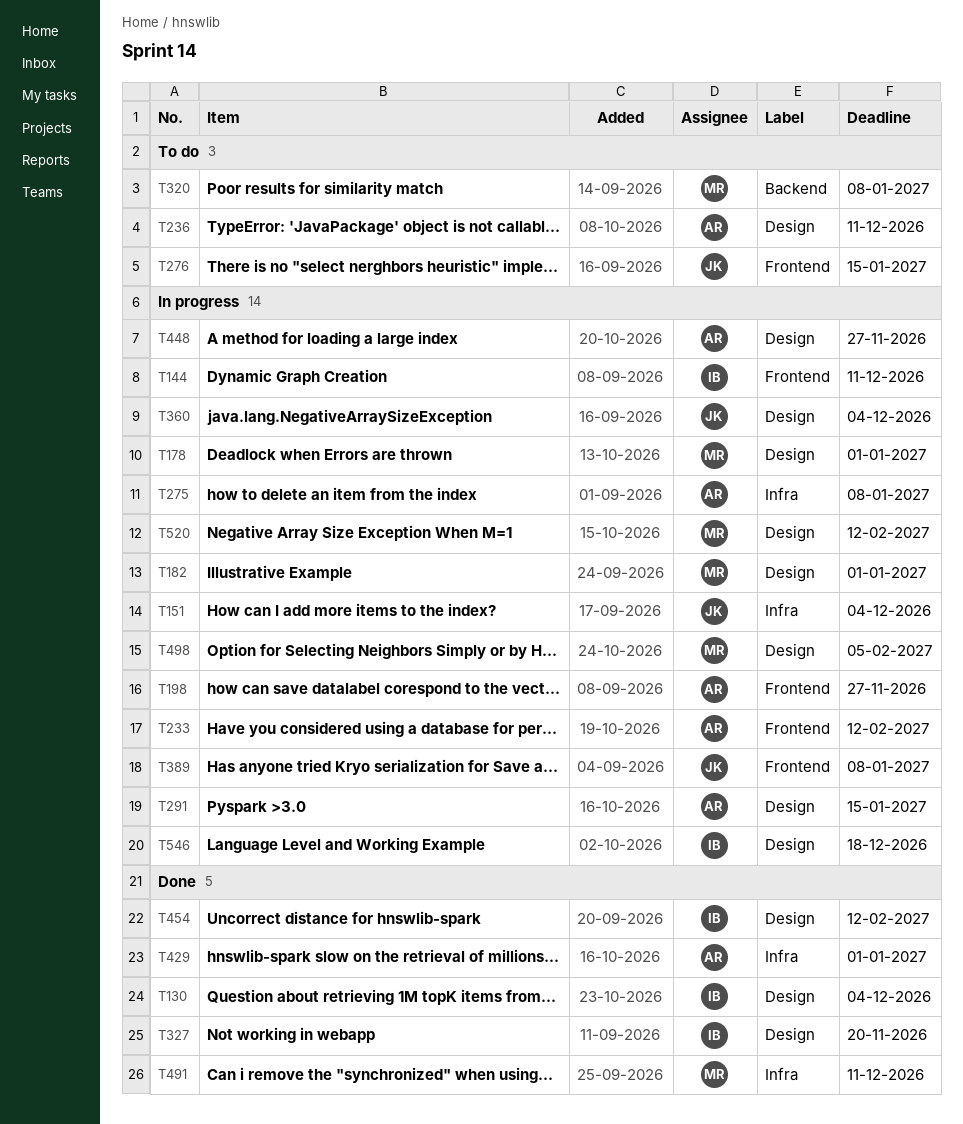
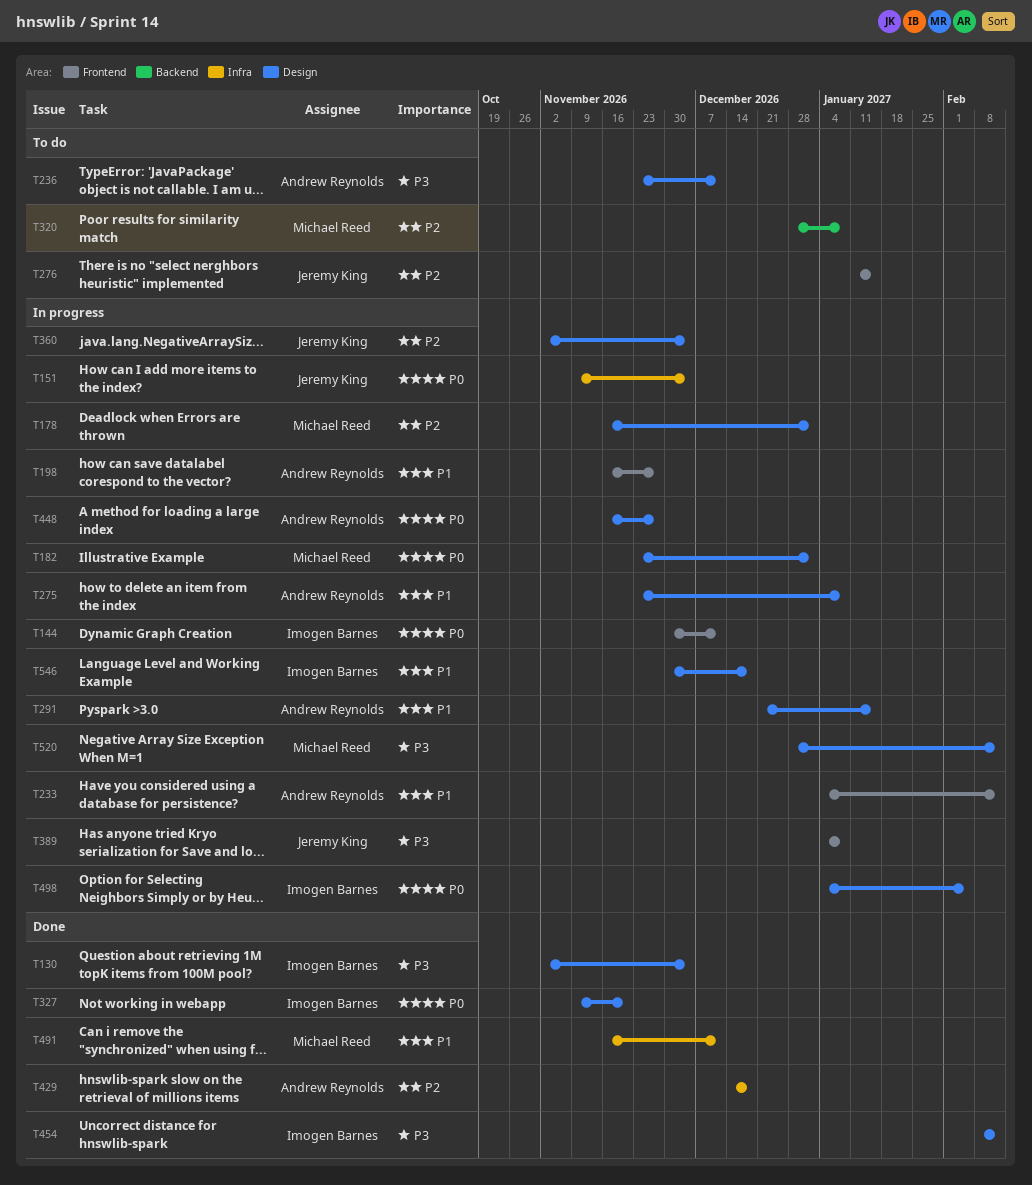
T275, label: Infra -> Design
T429, due: Jan 1 -> Dec 18
T498, owner: Michael Reed -> Imogen Barnes

